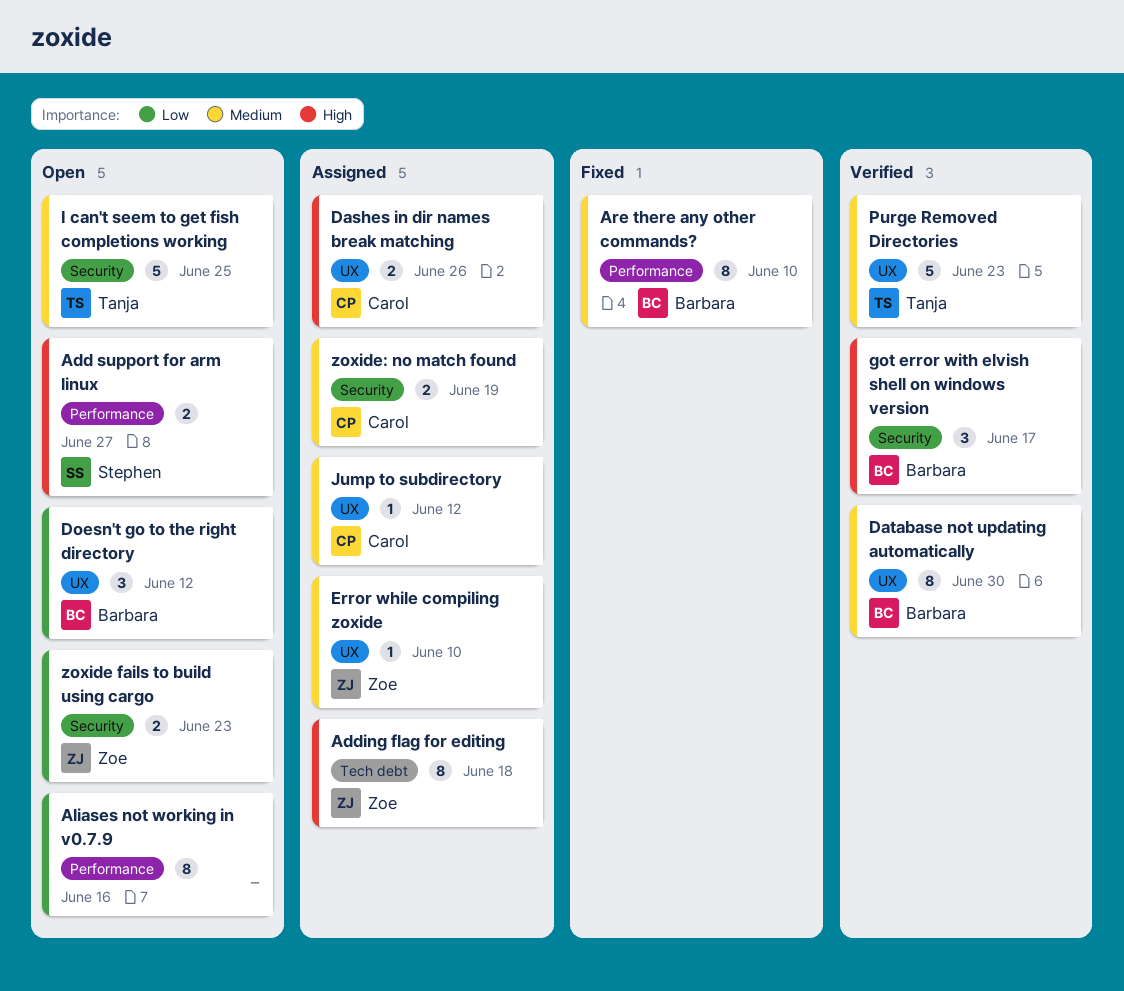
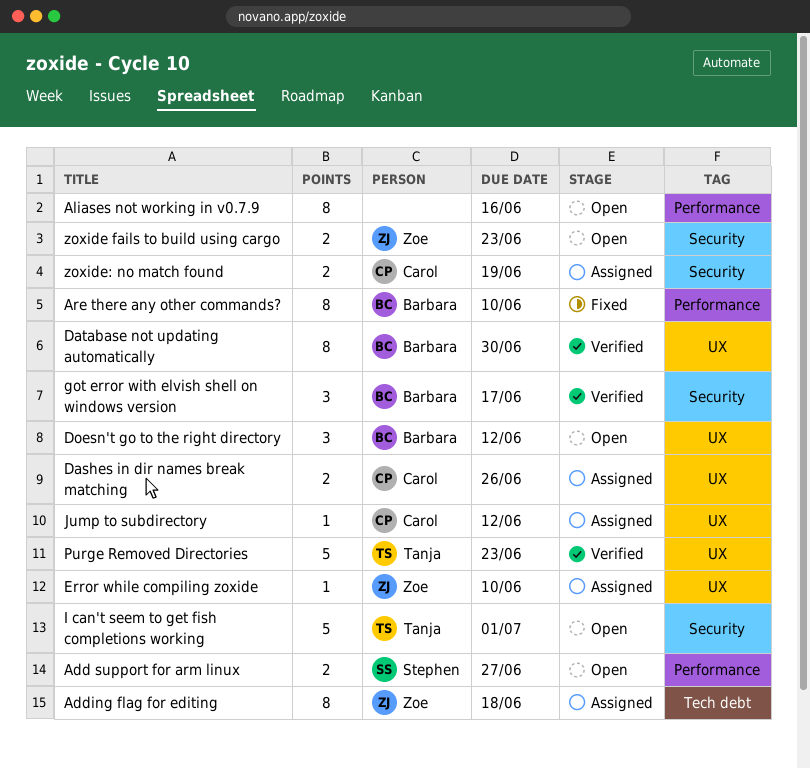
I can't seem to get fish completions working, due: Jun 25 -> Jul 1

